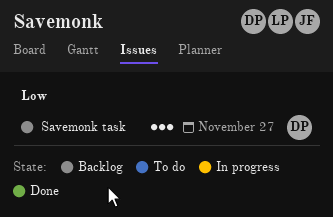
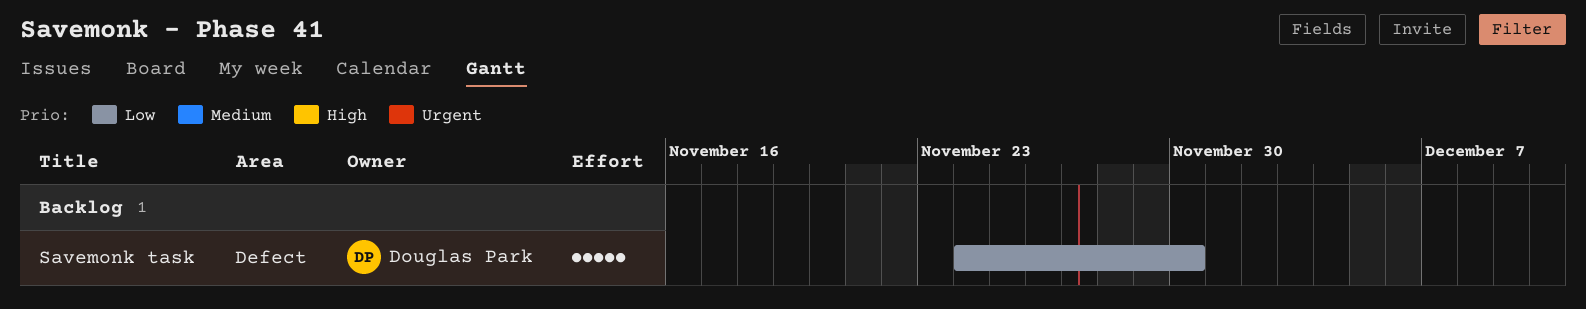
Savemonk task, estimate: 3 -> 5
Savemonk task, due: Nov 27 -> Nov 30

